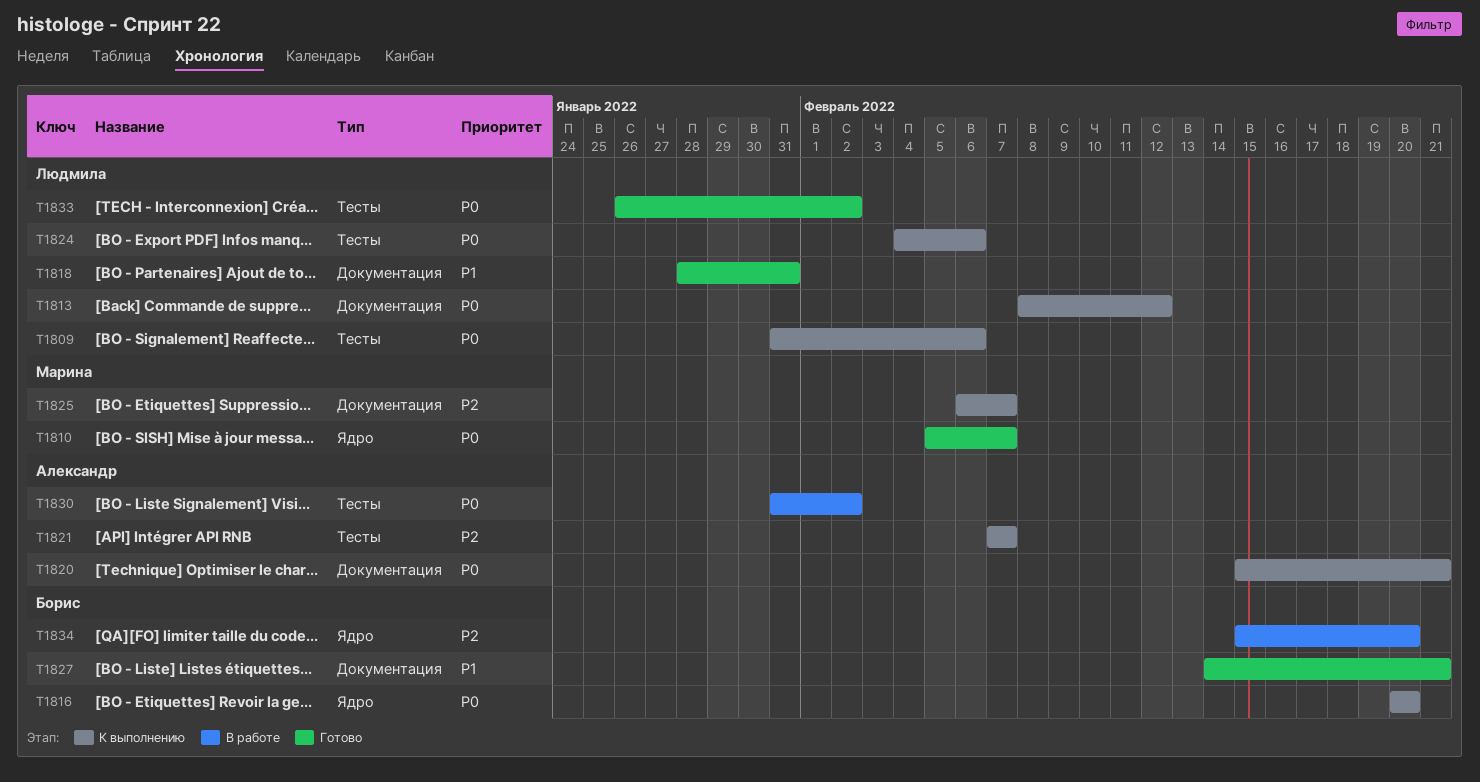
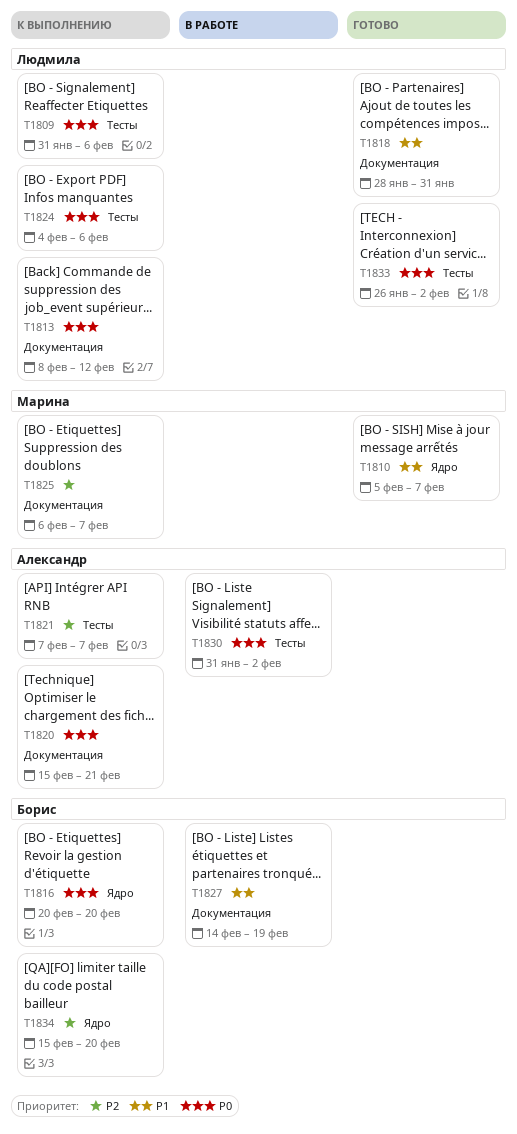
T1810, priority: P0 -> P1
T1827, status: Готово -> В работе
T1827, due: Feb 21 -> Feb 19
T1834, status: В работе -> К выполнению

